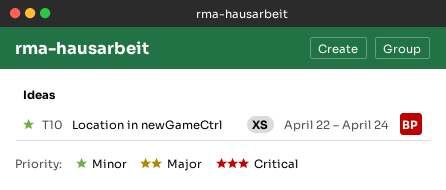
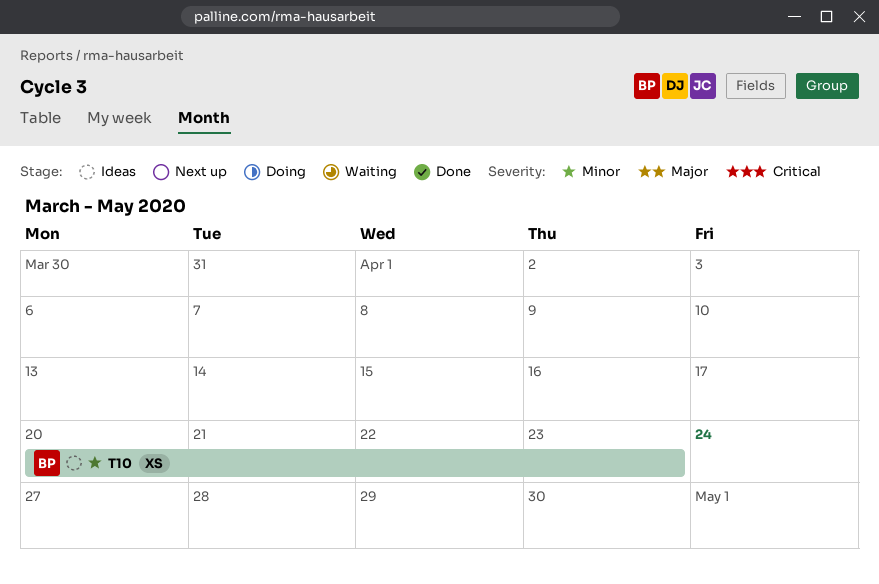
T10, start: Apr 22 -> Apr 20
T10, due: Apr 24 -> Apr 23

